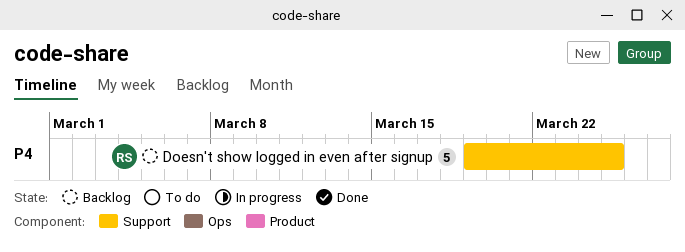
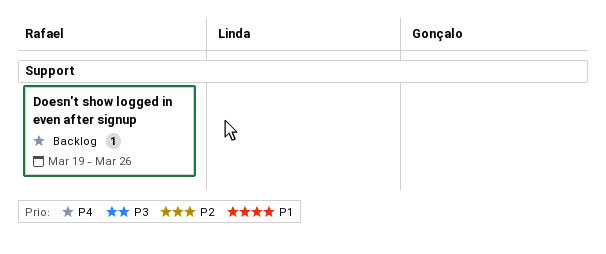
Doesn't show logged in even after signup, estimate: 5 -> 1
Doesn't show logged in even after signup, due: Mar 25 -> Mar 26

